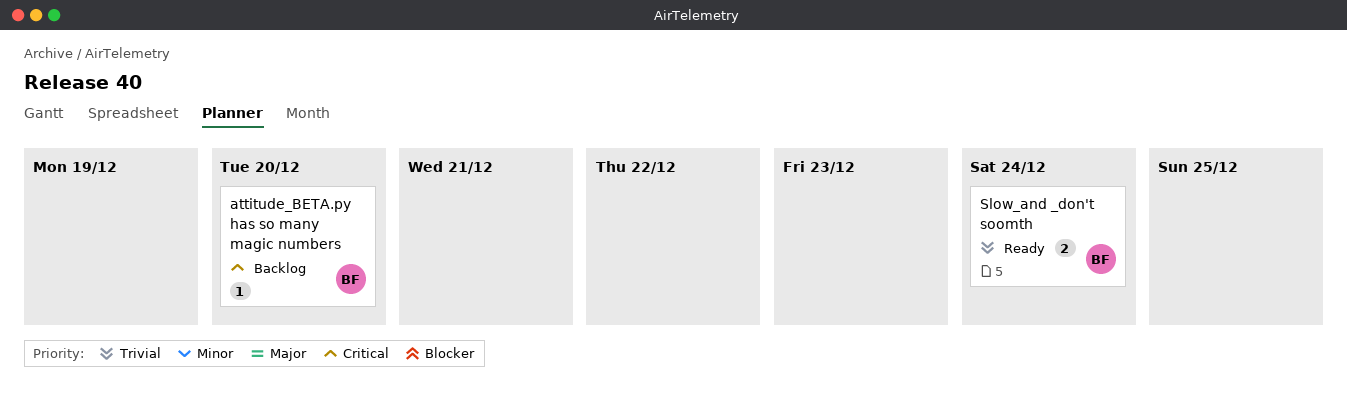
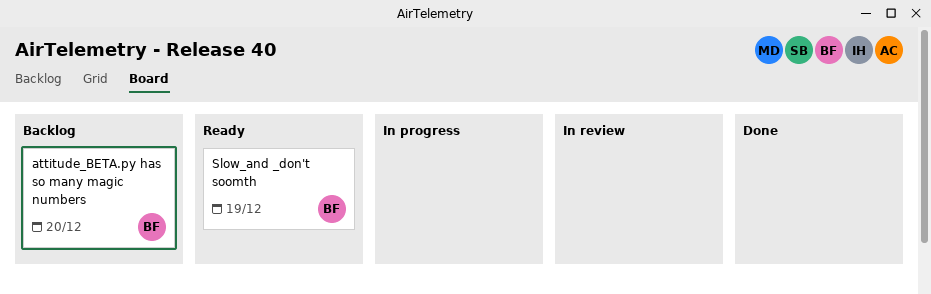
Slow_and _don't soomth, due: Dec 24 -> Dec 19

